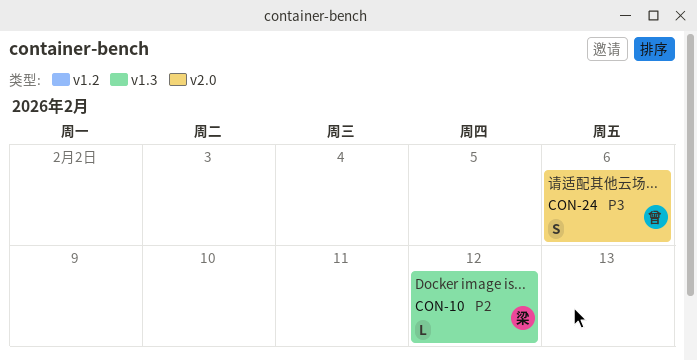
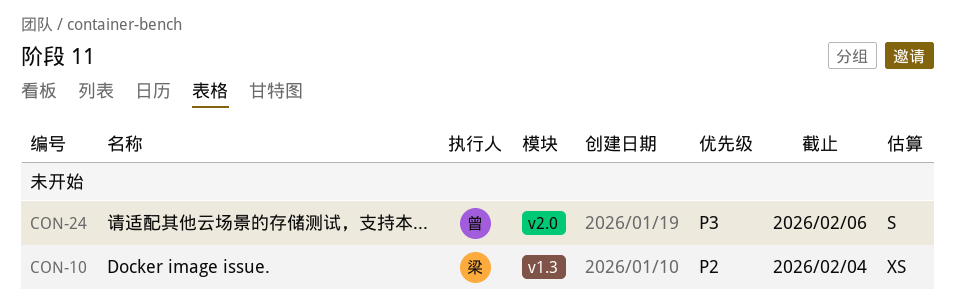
CON-10, estimate: L -> XS
CON-10, due: Feb 12 -> Feb 4

